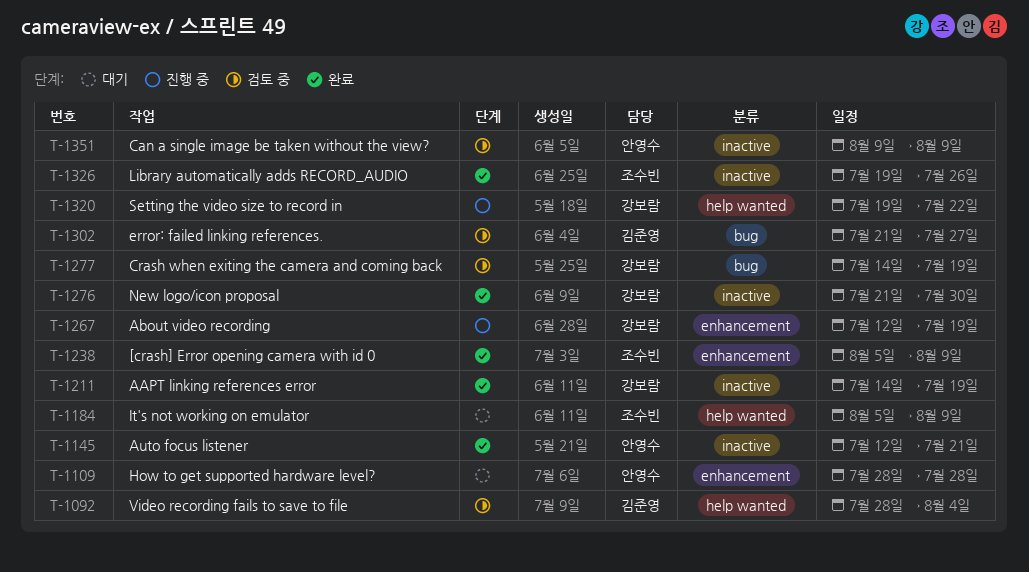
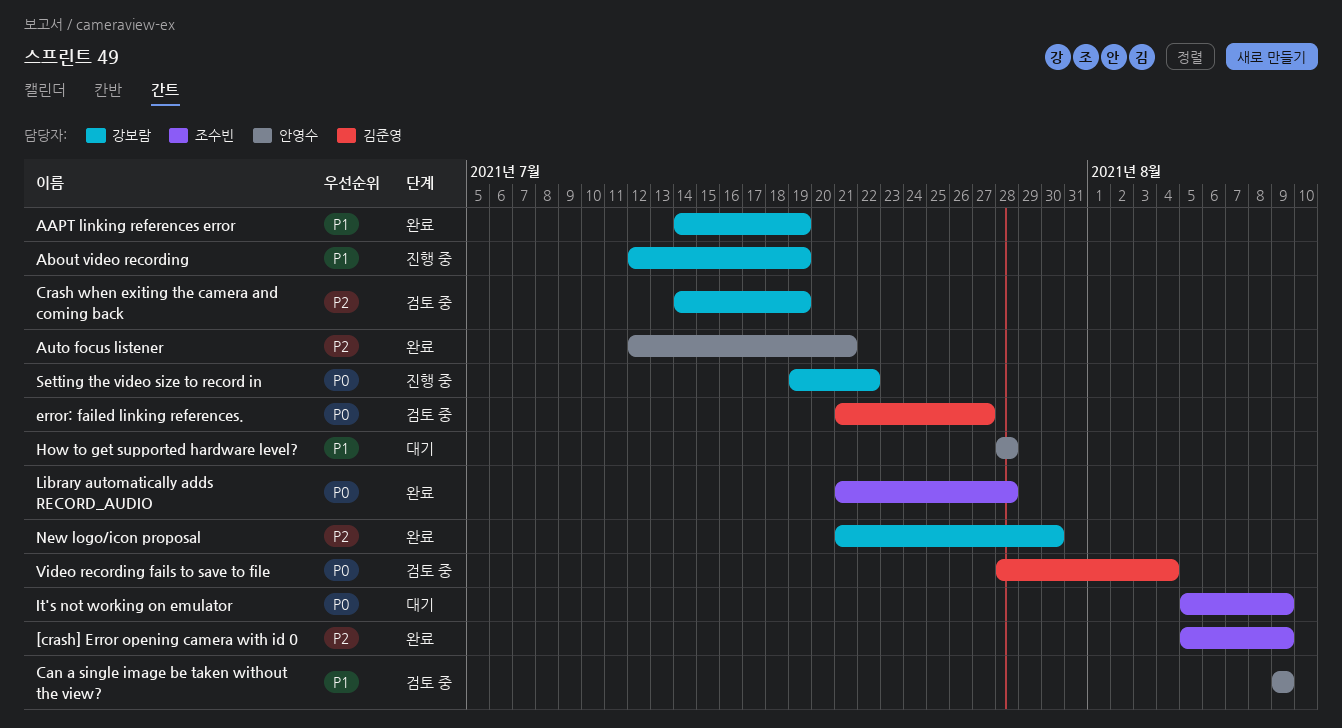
Library automatically adds RECORD_AUDIO, start: Jul 19 -> Jul 21
Library automatically adds RECORD_AUDIO, due: Jul 26 -> Jul 28

